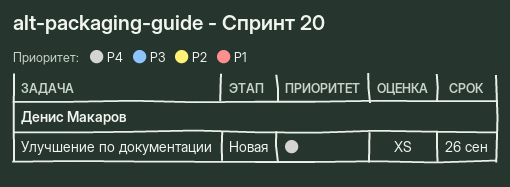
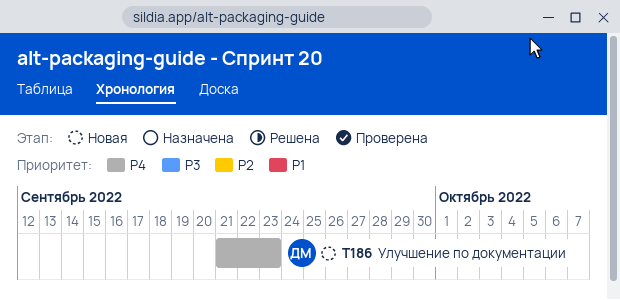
Улучшение по документации, due: Sep 26 -> Sep 23

